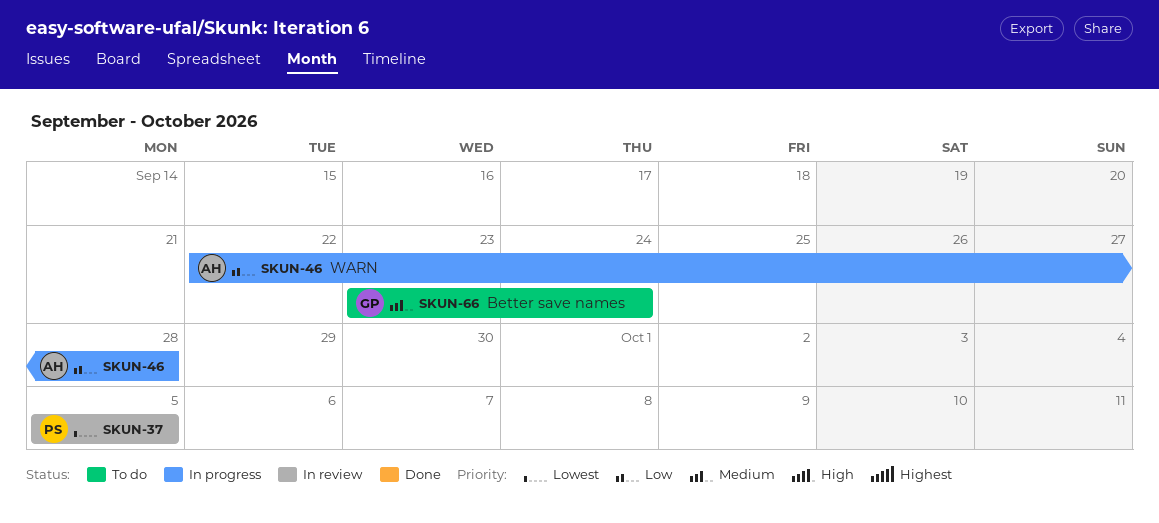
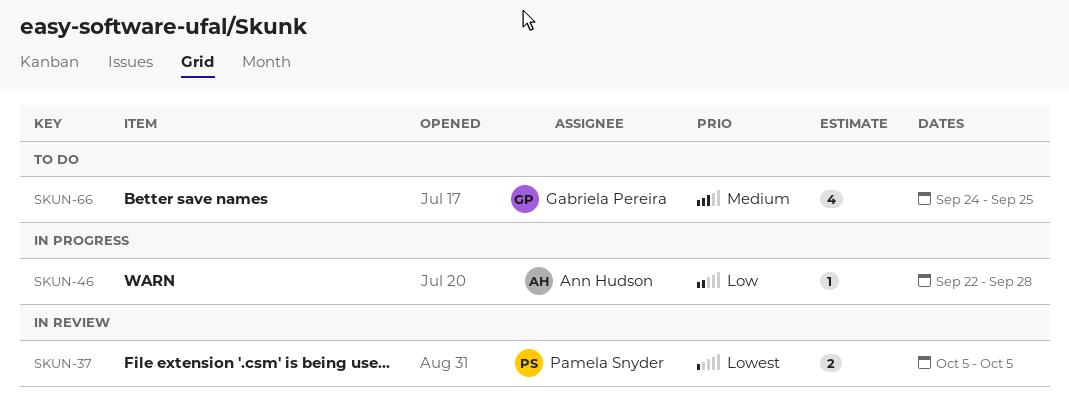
SKUN-66, start: Sep 23 -> Sep 24
SKUN-66, due: Sep 24 -> Sep 25

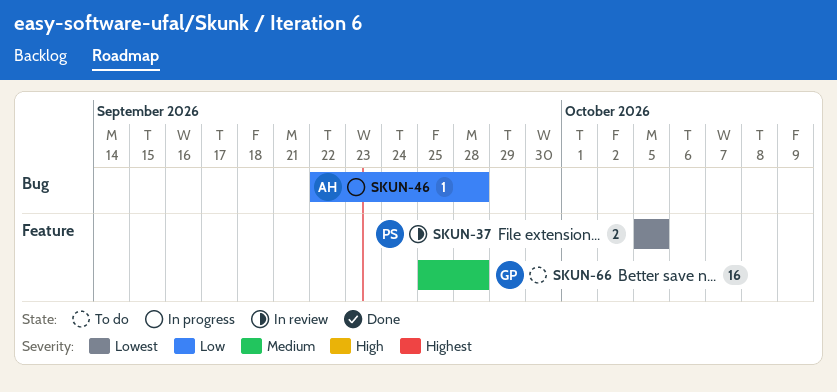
SKUN-66, estimate: 4 -> 16
SKUN-66, start: Sep 24 -> Sep 25
SKUN-66, due: Sep 25 -> Sep 28

